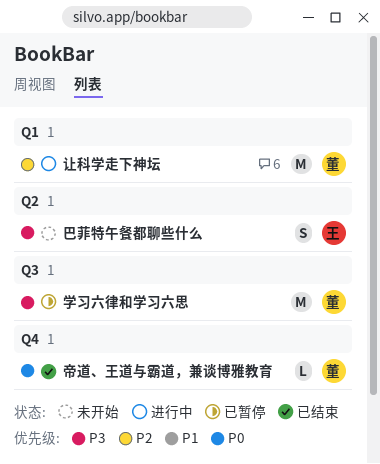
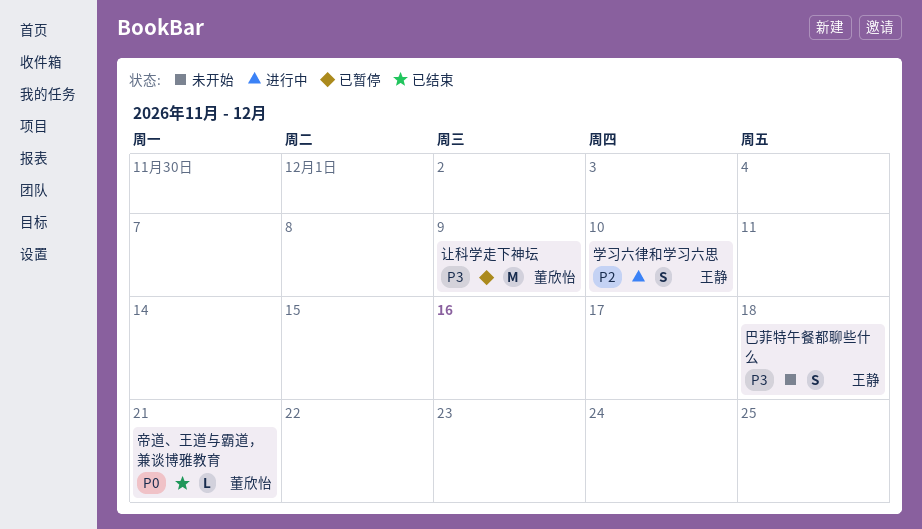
学习六律和学习六思, status: 已暂停 -> 进行中
学习六律和学习六思, owner: 董欣怡 -> 王静
学习六律和学习六思, priority: P3 -> P2
学习六律和学习六思, estimate: M -> S
让科学走下神坛, status: 进行中 -> 已暂停
让科学走下神坛, priority: P2 -> P3

